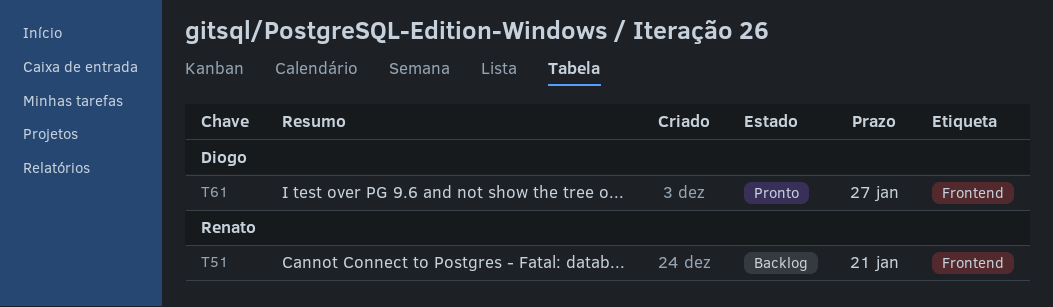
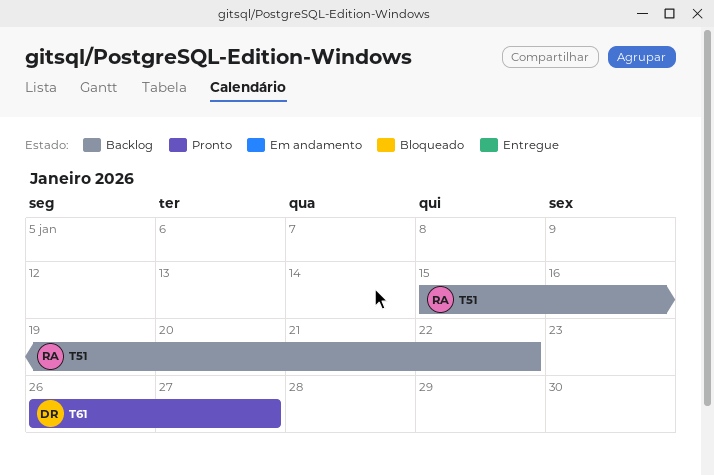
T51, due: Jan 21 -> Jan 22

